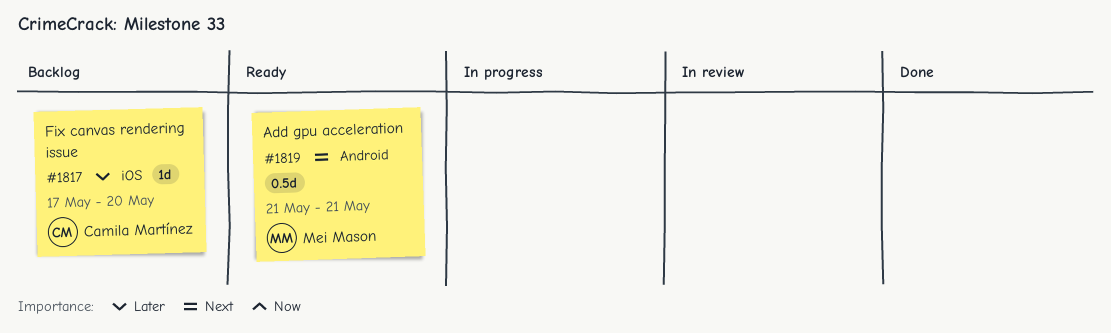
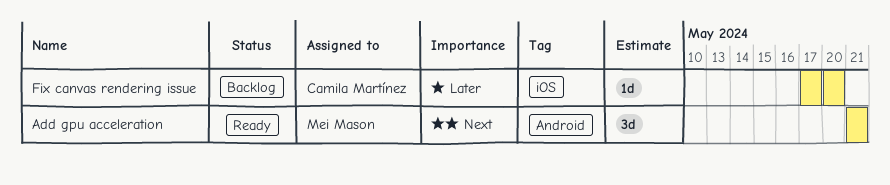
Add gpu acceleration, estimate: 0.5d -> 3d

